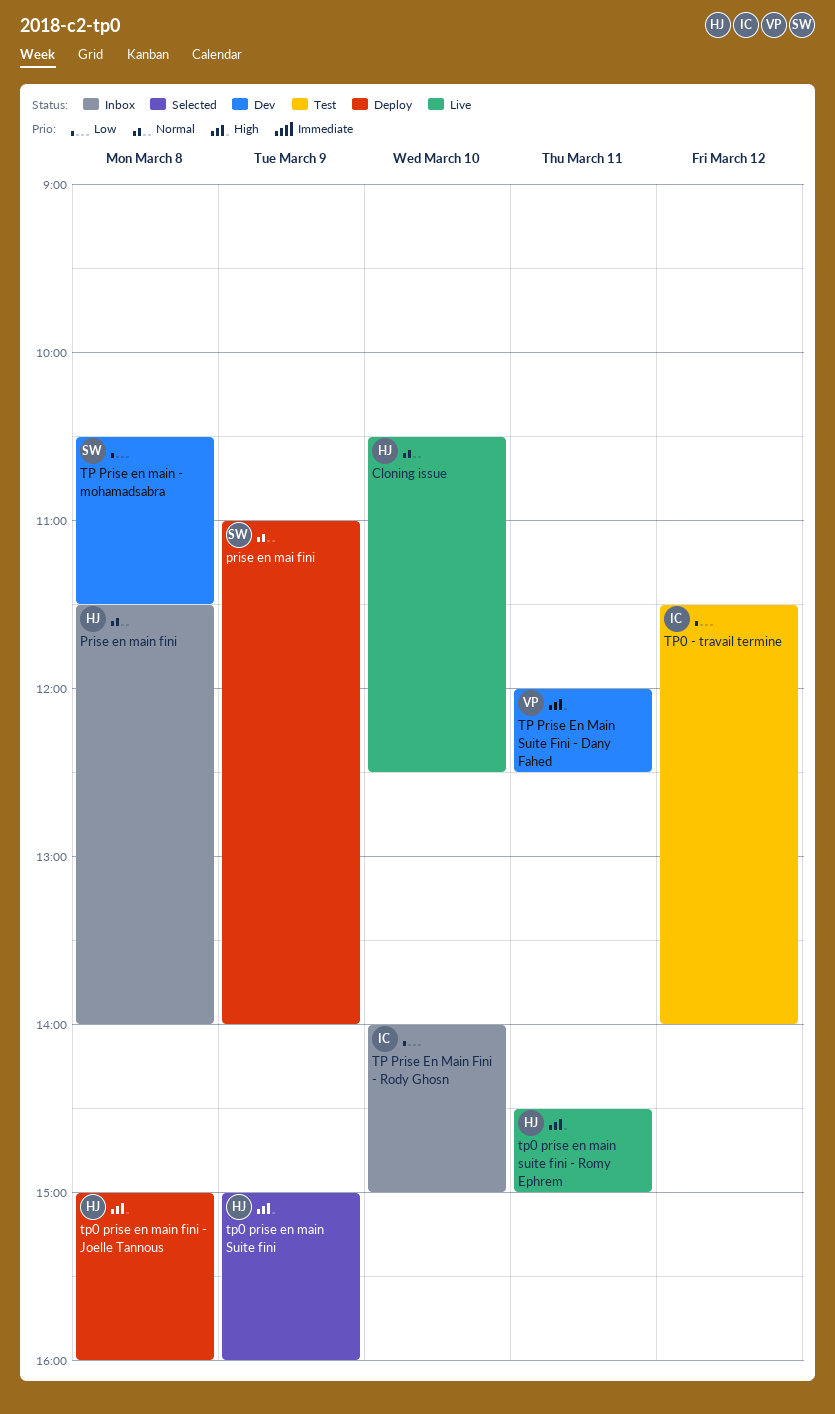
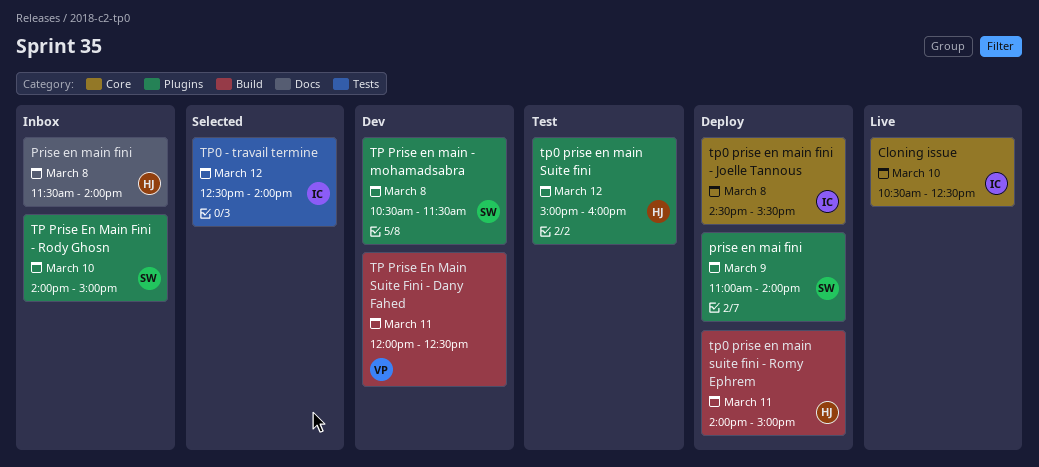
Cloning issue, owner: HJ -> IC
TP Prise En Main Fini - Rody Ghosn, owner: IC -> SW
TP0 - travail termine, status: Test -> Selected
TP0 - travail termine, begins: 11:30 -> 12:30
tp0 prise en main fini - Joelle Tannous, owner: HJ -> IC
tp0 prise en main fini - Joelle Tannous, begins: 15:00 -> 14:30
tp0 prise en main fini - Joelle Tannous, ends: 16:00 -> 15:30
tp0 prise en main Suite fini, status: Selected -> Test
tp0 prise en main Suite fini, day: Mar 9 -> Mar 12
tp0 prise en main suite fini - Romy Ephrem, status: Live -> Deploy
tp0 prise en main suite fini - Romy Ephrem, begins: 14:30 -> 14:00

